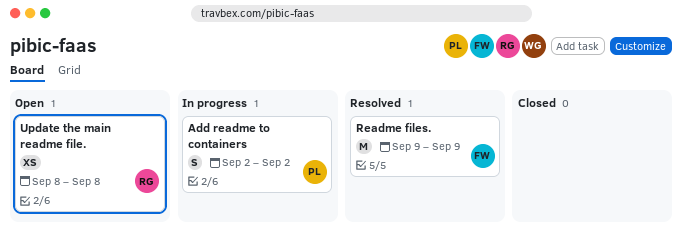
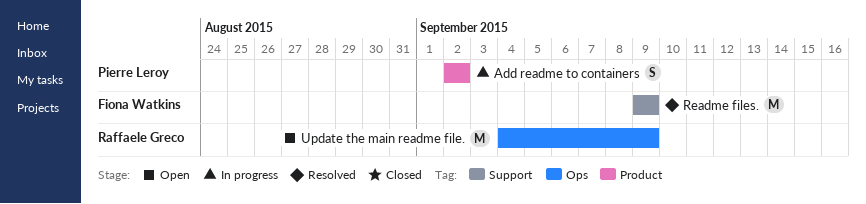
Update the main readme file., estimate: XS -> M
Update the main readme file., start: Sep 8 -> Sep 4
Update the main readme file., due: Sep 8 -> Sep 9

